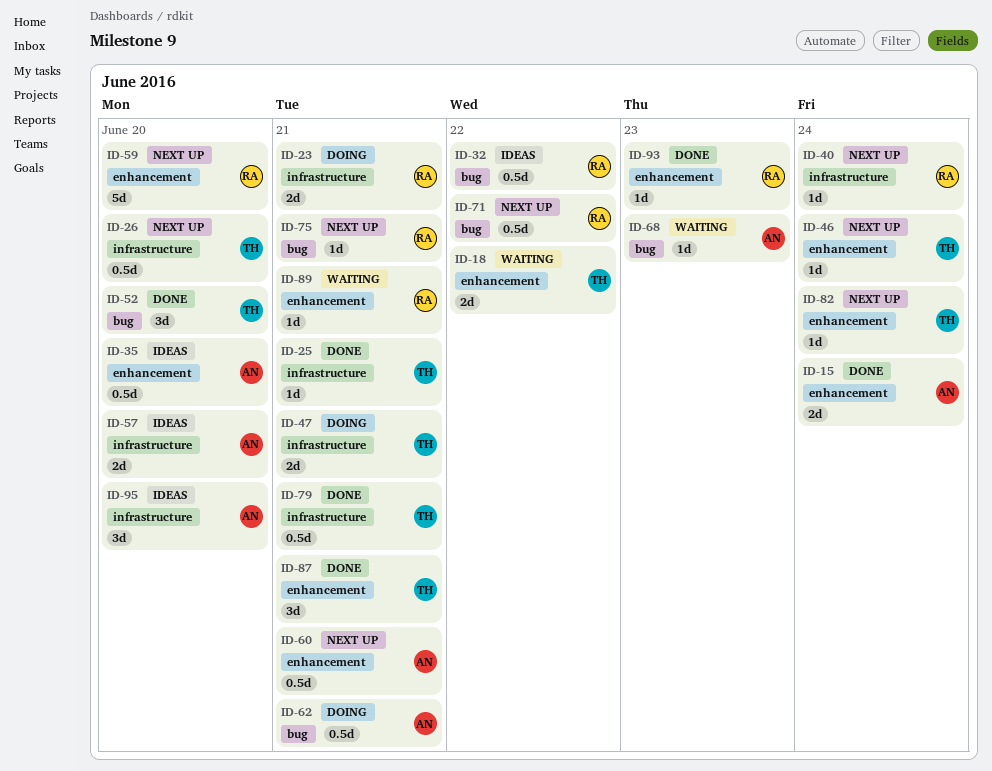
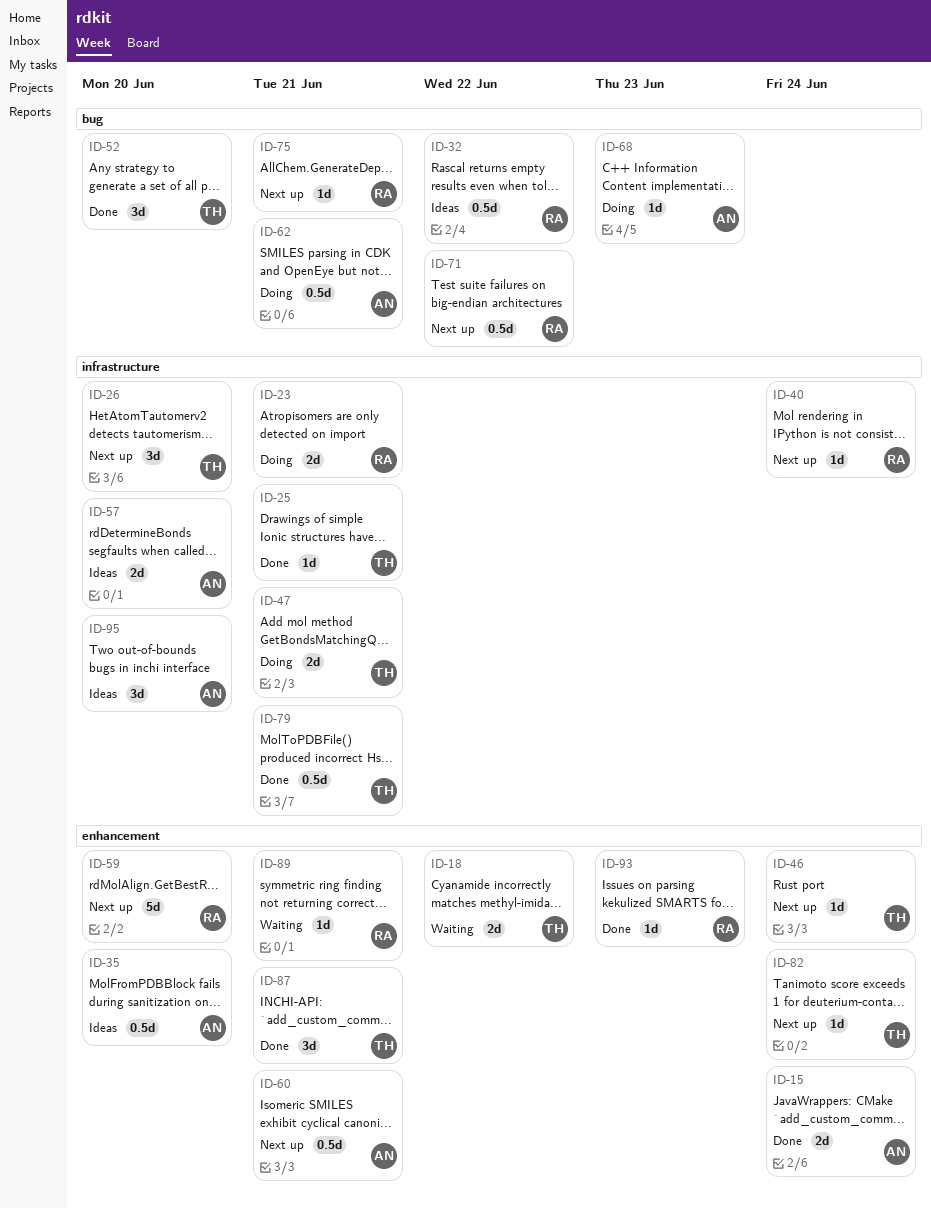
ID-26, estimate: 0.5d -> 3d
ID-68, status: Waiting -> Doing

